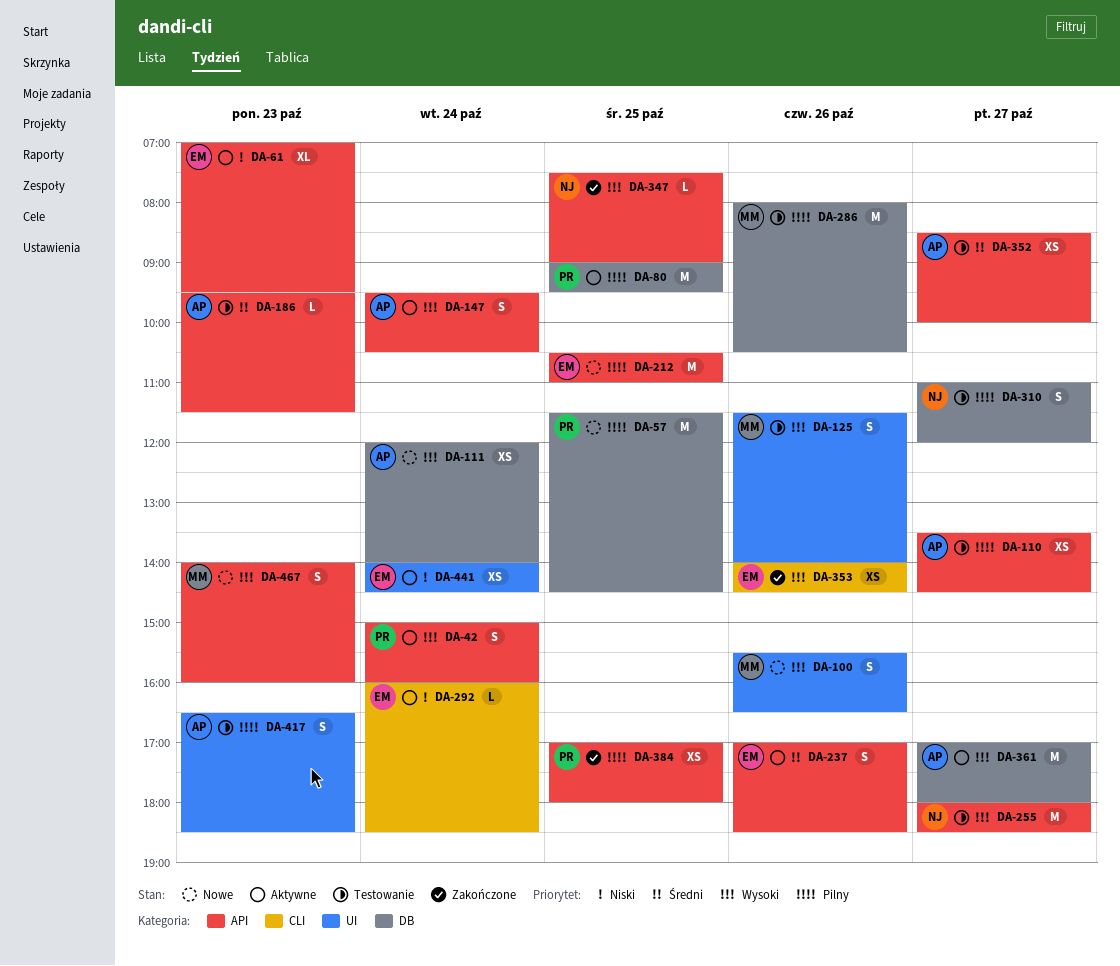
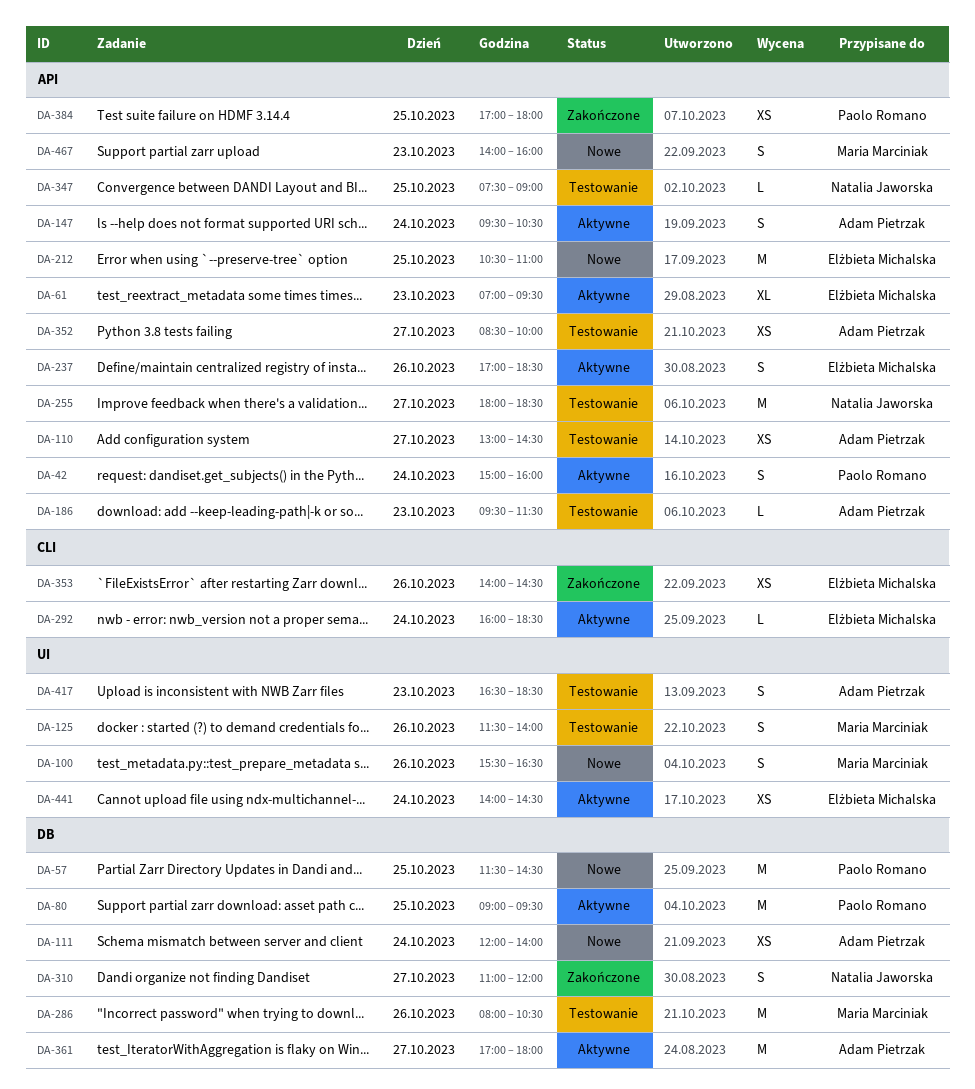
DA-110, begins: 13:30 -> 13:00
DA-310, status: Testowanie -> Zakończone
DA-347, status: Zakończone -> Testowanie

